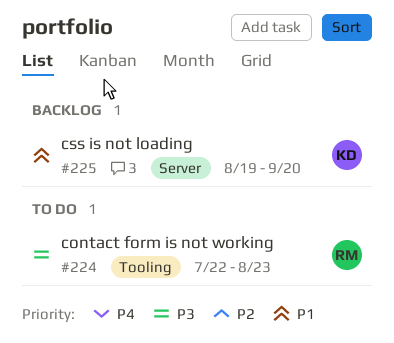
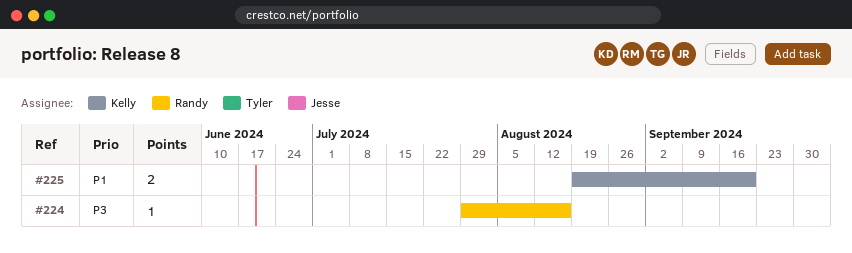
#224, start: Jul 22 -> Jul 29
#224, due: Aug 23 -> Aug 16

